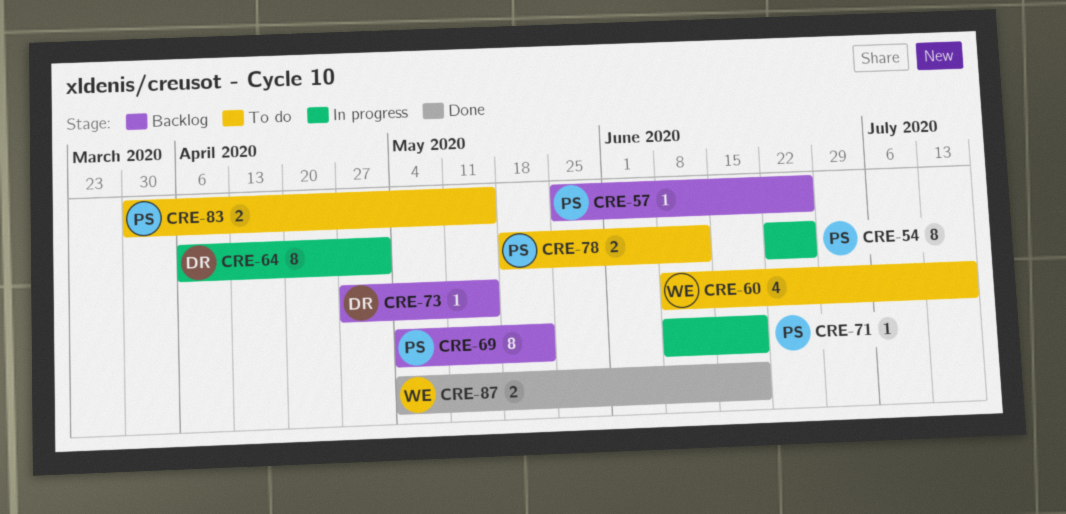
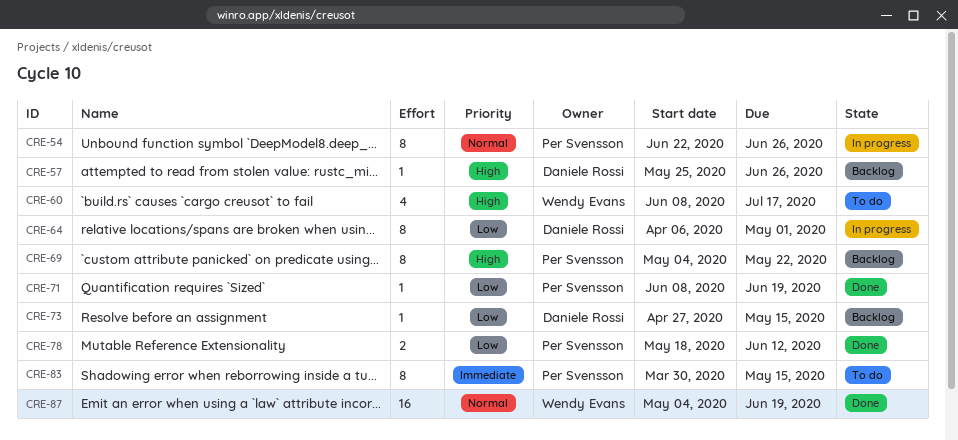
CRE-57, owner: Per Svensson -> Daniele Rossi
CRE-71, status: In progress -> Done
CRE-78, status: To do -> Done
CRE-83, estimate: 2 -> 8
CRE-87, estimate: 2 -> 16

